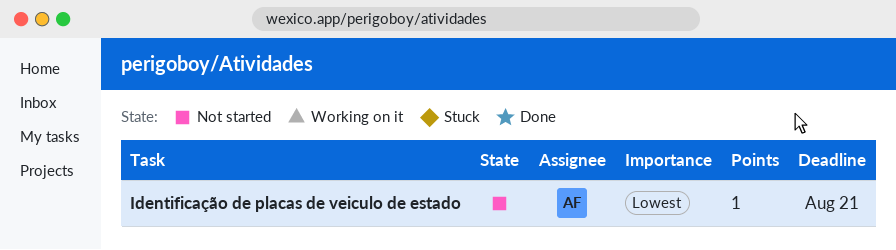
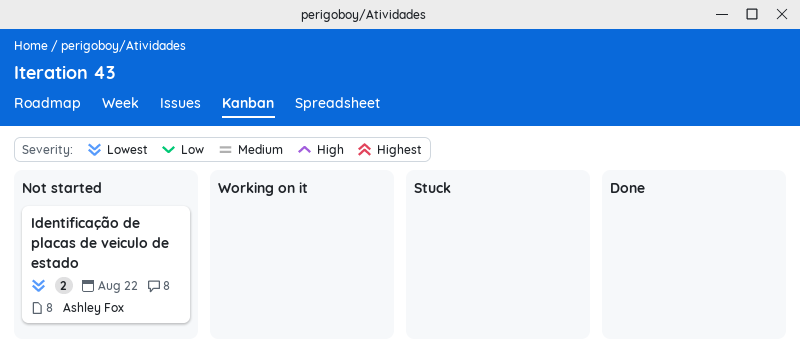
Identificação de placas de veiculo de estado, estimate: 1 -> 2
Identificação de placas de veiculo de estado, due: Aug 21 -> Aug 22

